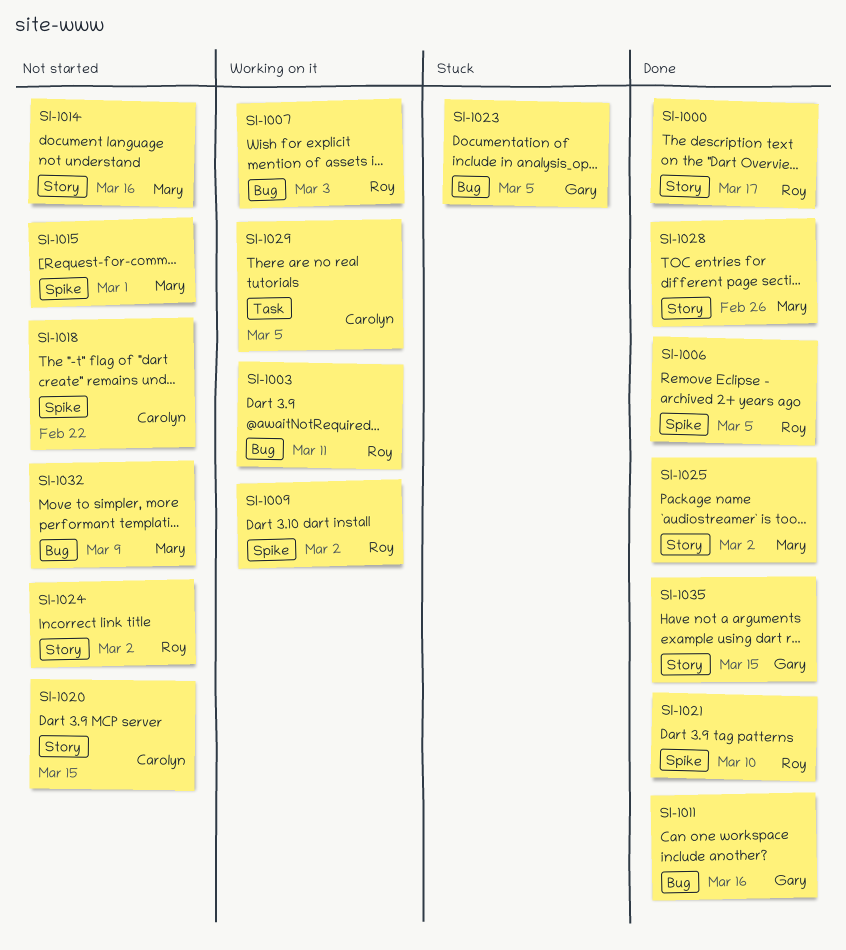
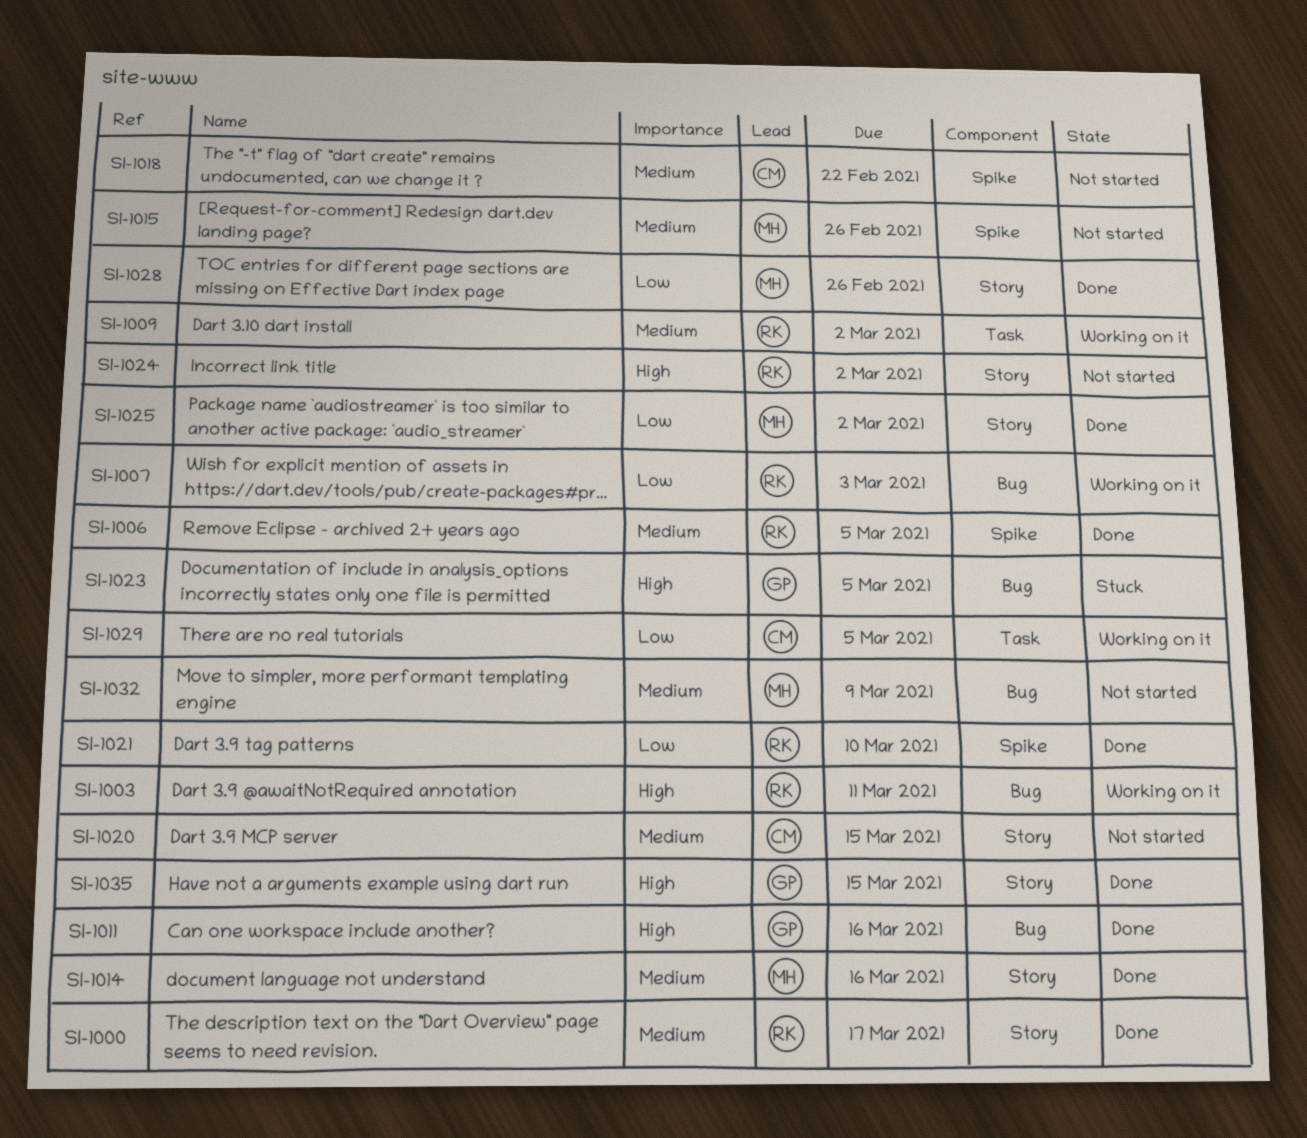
SI-1009, label: Spike -> Task
SI-1014, status: Not started -> Done
SI-1015, due: Mar 1 -> Feb 26

